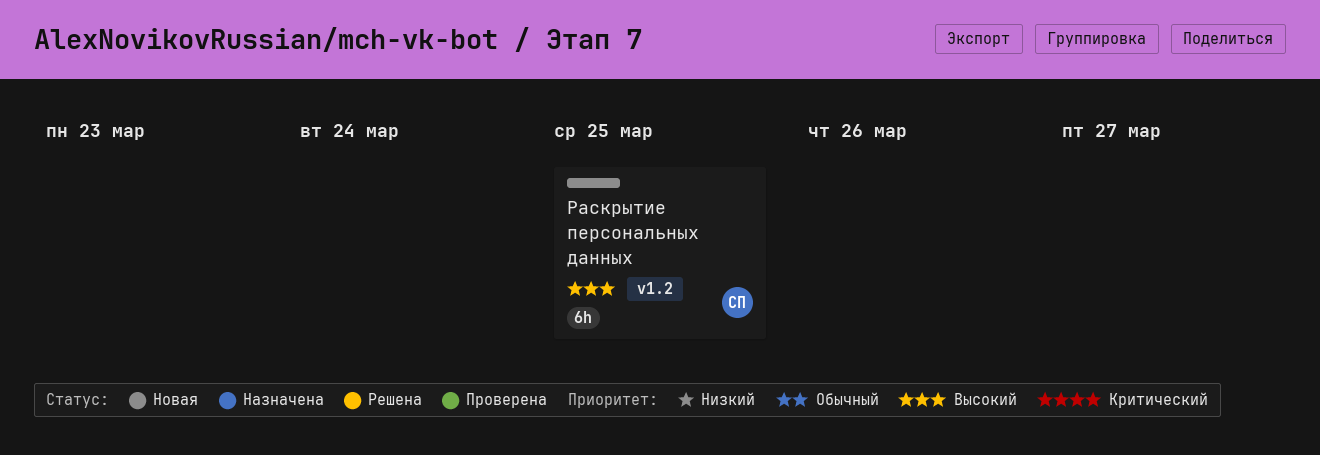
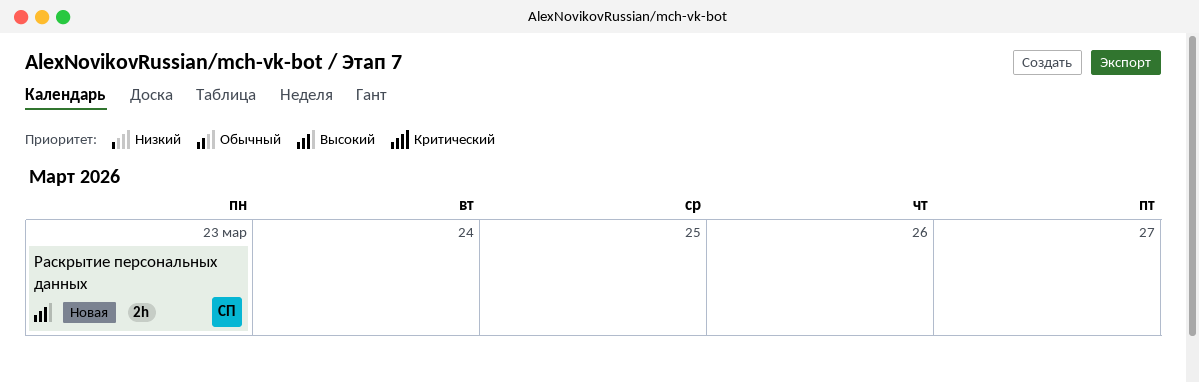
Раскрытие персональных данных, estimate: 6h -> 2h
Раскрытие персональных данных, due: Mar 25 -> Mar 23

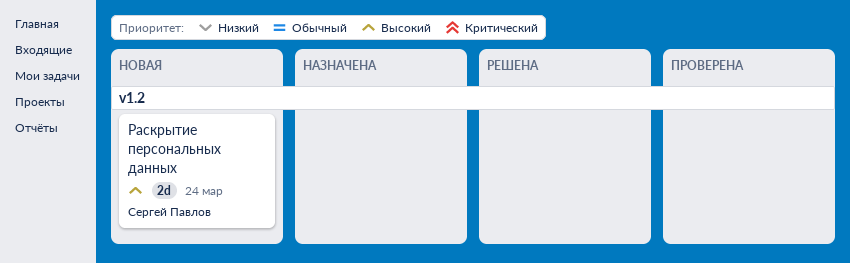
Раскрытие персональных данных, estimate: 2h -> 2d
Раскрытие персональных данных, due: Mar 23 -> Mar 24

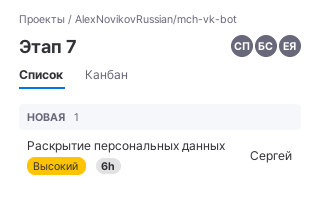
Раскрытие персональных данных, estimate: 2d -> 6h

